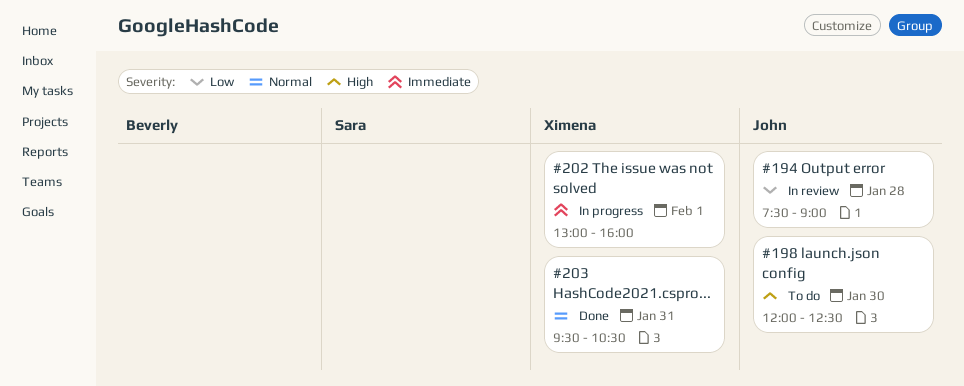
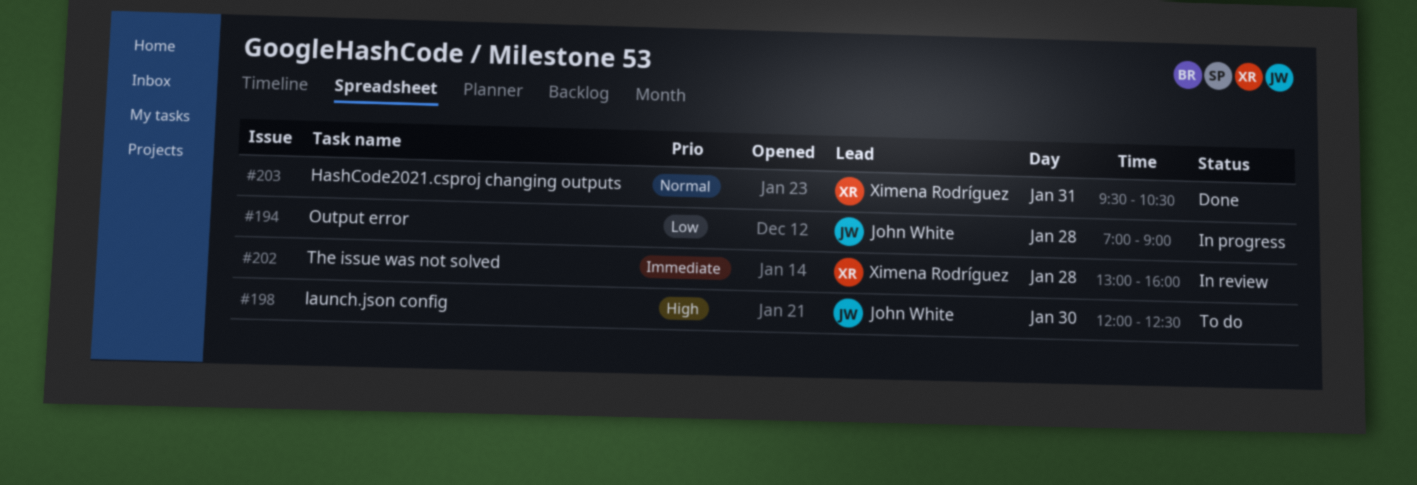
#194, status: In review -> In progress
#194, begins: 07:30 -> 07:00
#202, status: In progress -> In review
#202, day: Feb 1 -> Jan 28

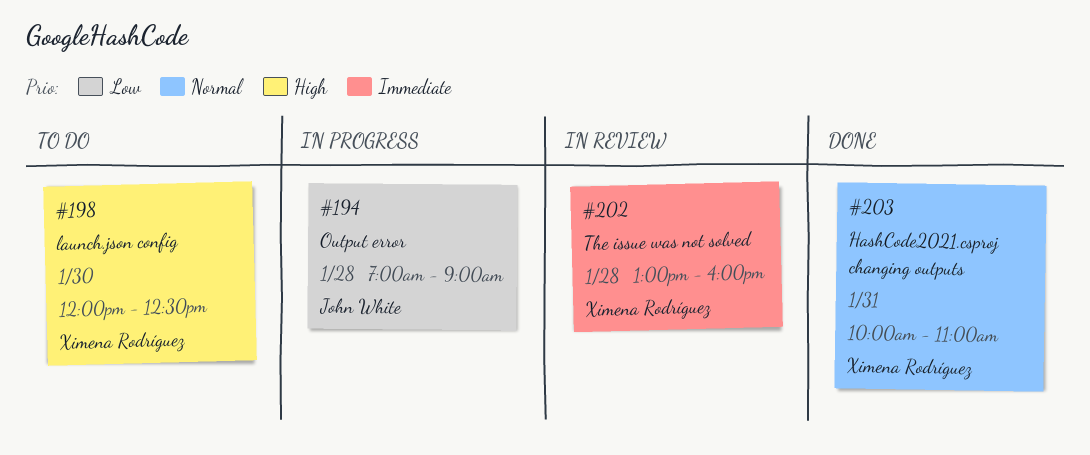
#198, owner: John White -> Ximena Rodríguez
#203, begins: 09:30 -> 10:00
#203, ends: 10:30 -> 11:00

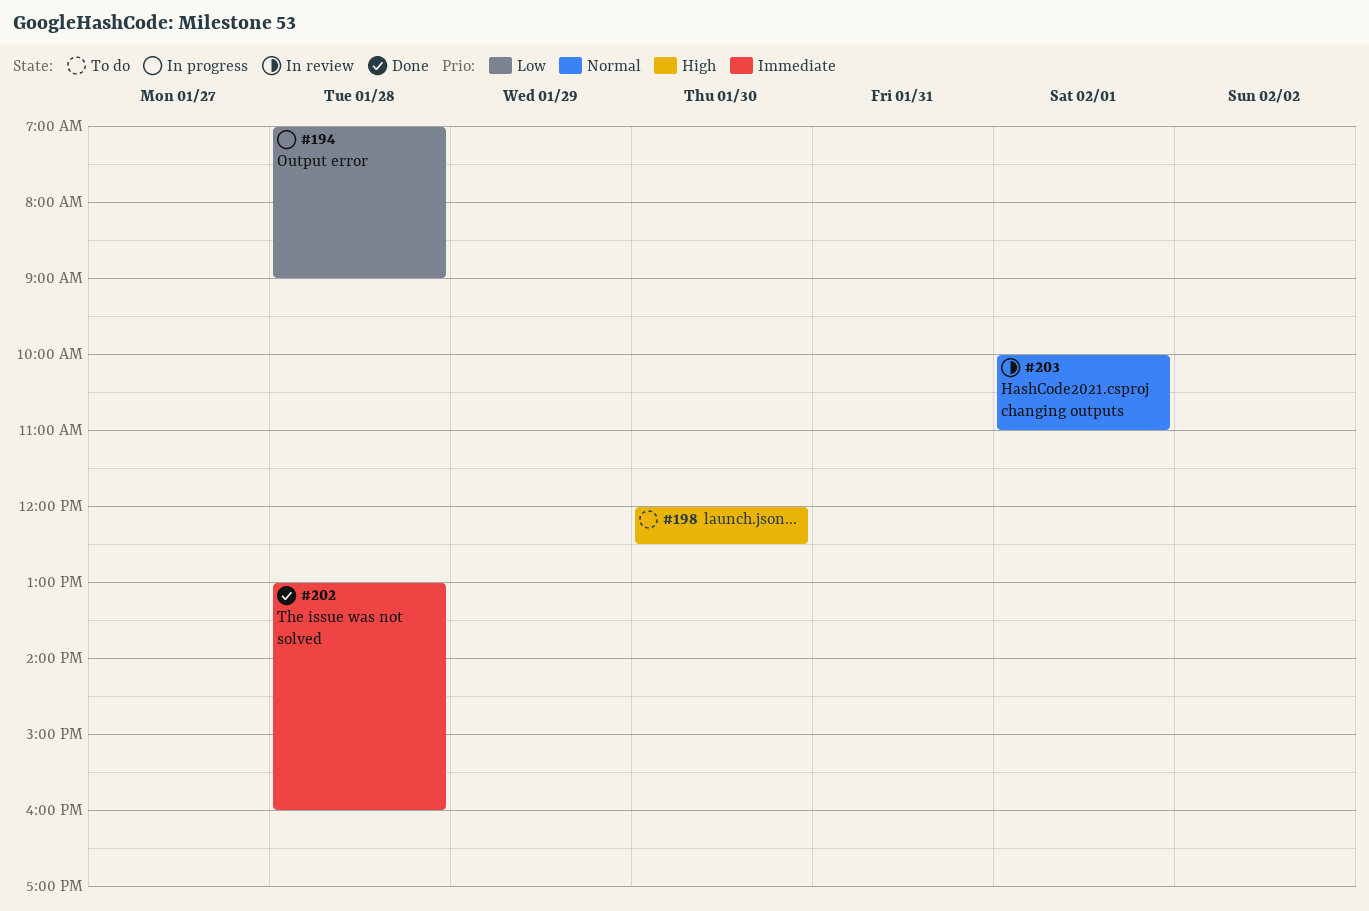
#202, status: In review -> Done
#203, status: Done -> In review
#203, day: Jan 31 -> Feb 1

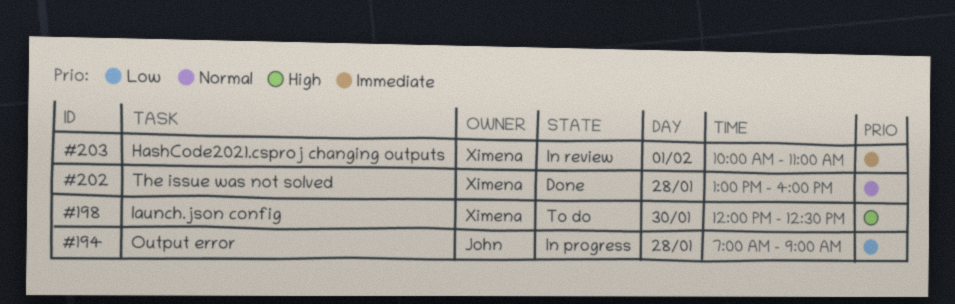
#202, priority: Immediate -> Normal
#203, priority: Normal -> Immediate

